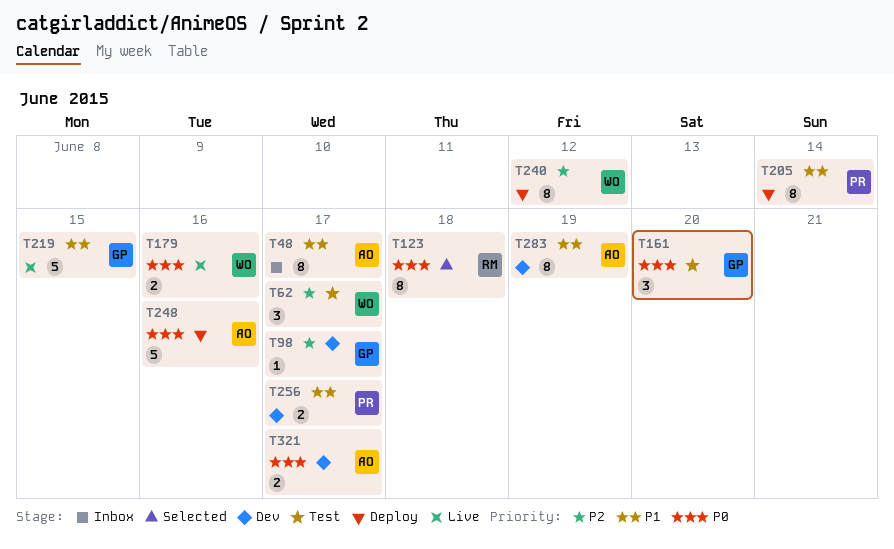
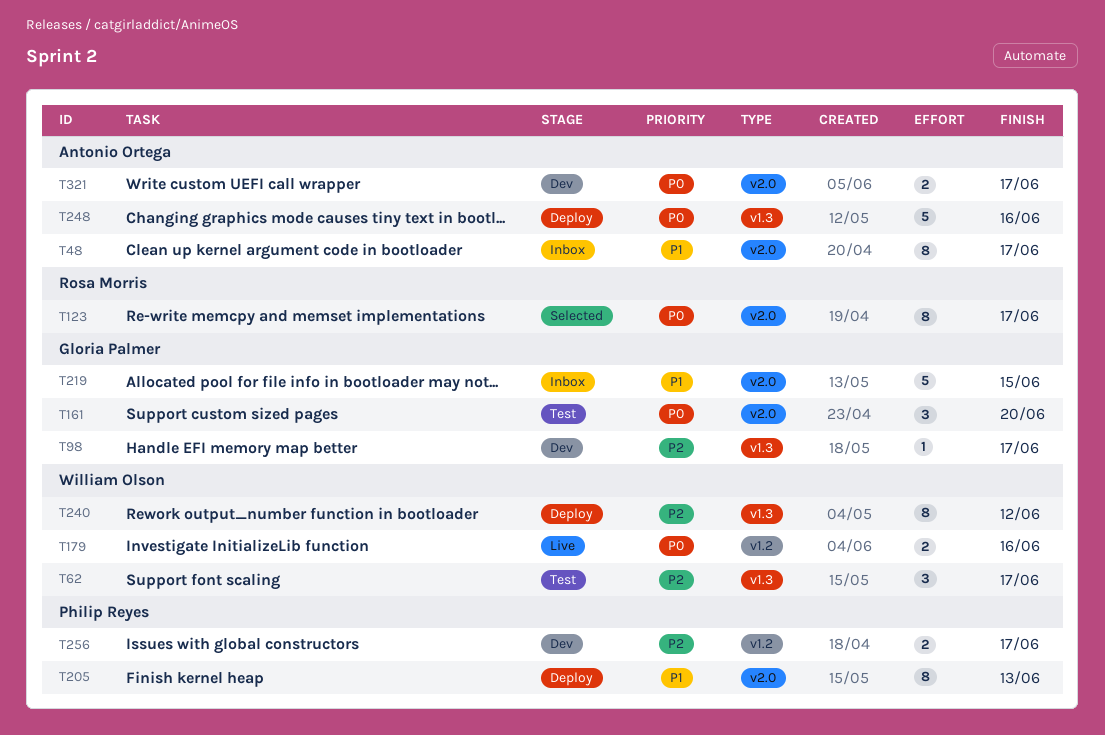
T123, due: Jun 18 -> Jun 17
T205, due: Jun 14 -> Jun 13
T219, status: Live -> Inbox
T256, priority: P1 -> P2
T283: present -> none

